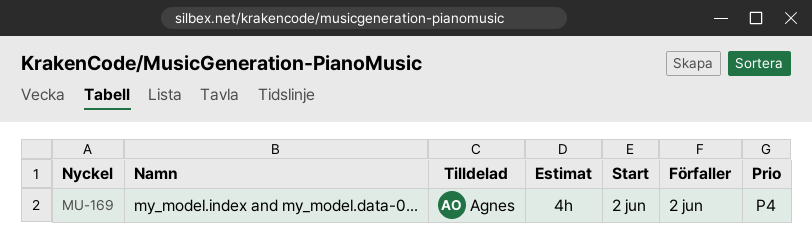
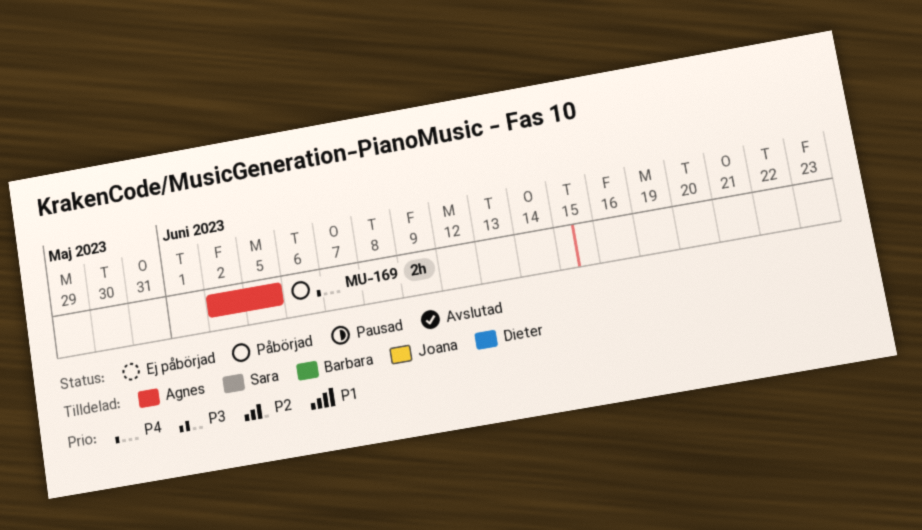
MU-169, estimate: 4h -> 2h
MU-169, due: Jun 2 -> Jun 5

